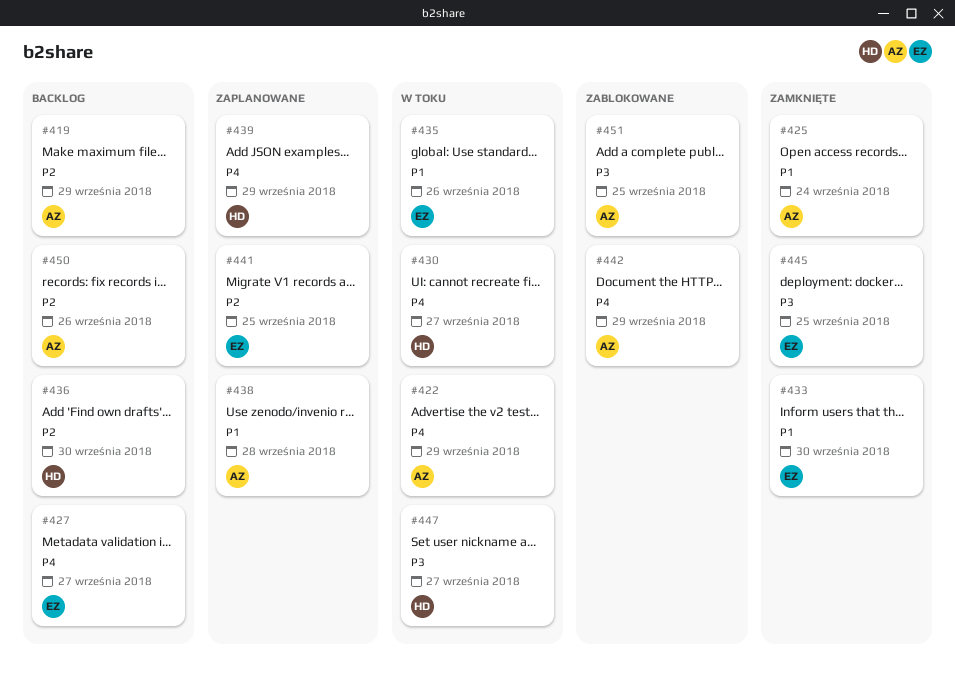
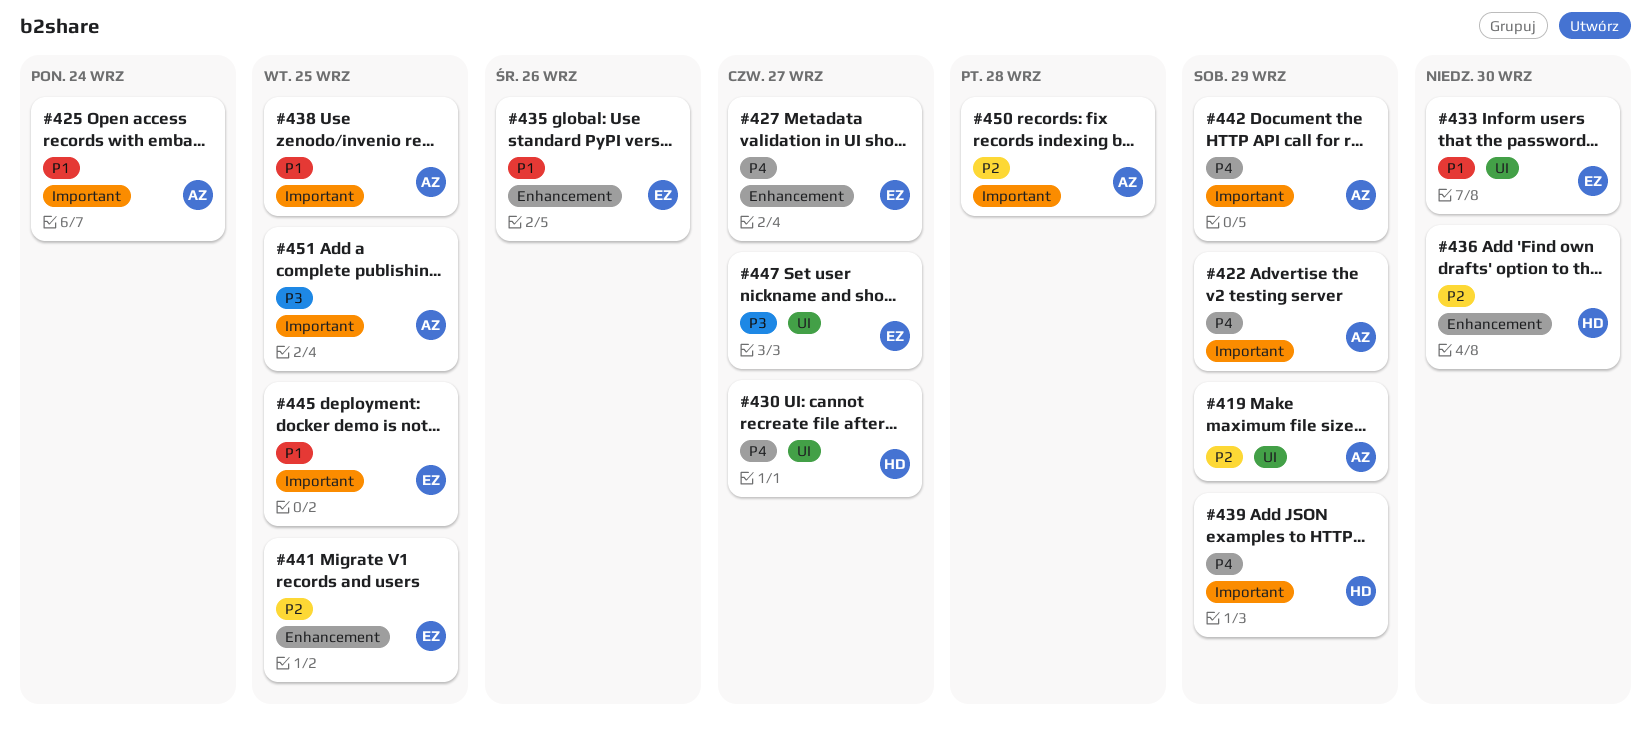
#438, due: Sep 28 -> Sep 25
#445, priority: P3 -> P1
#447, owner: HD -> EZ
#450, due: Sep 26 -> Sep 28

